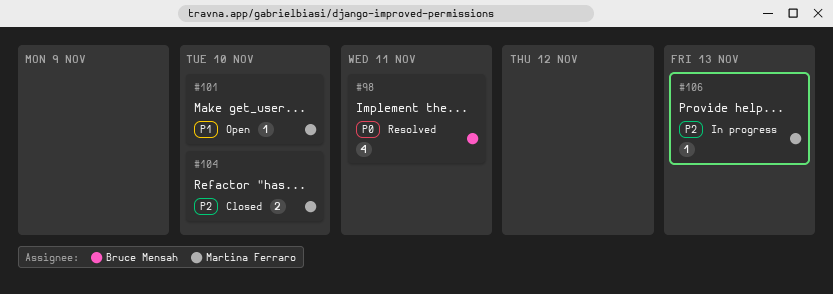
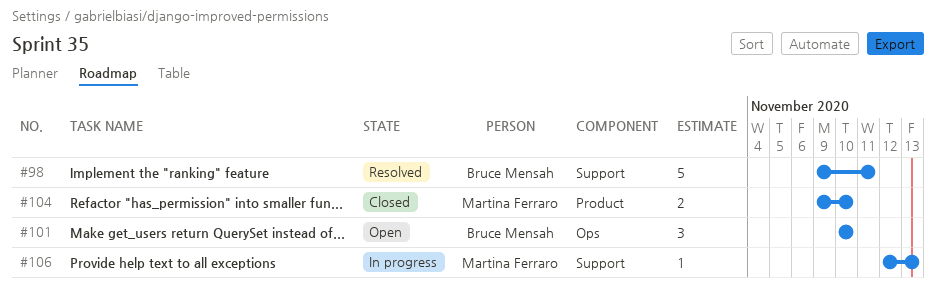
#98, estimate: 4 -> 5
#101, owner: Martina Ferraro -> Bruce Mensah
#101, estimate: 1 -> 3

